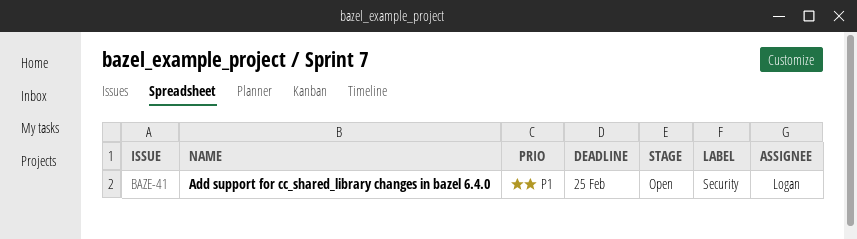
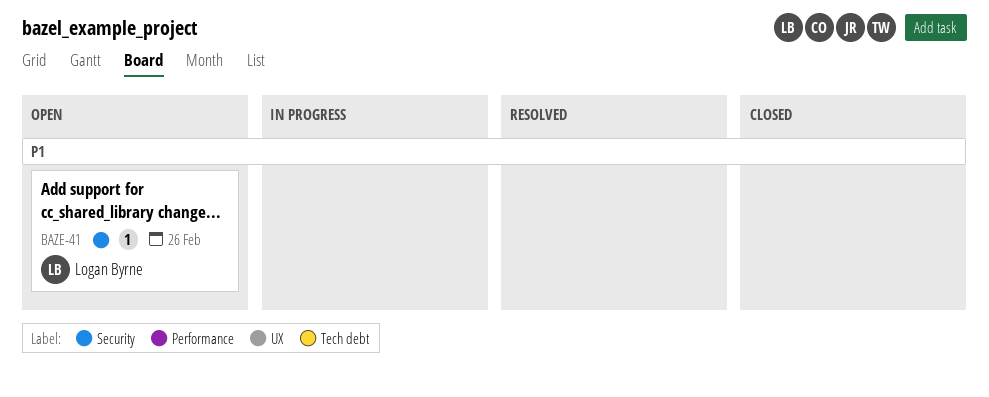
BAZE-41, due: Feb 25 -> Feb 26

